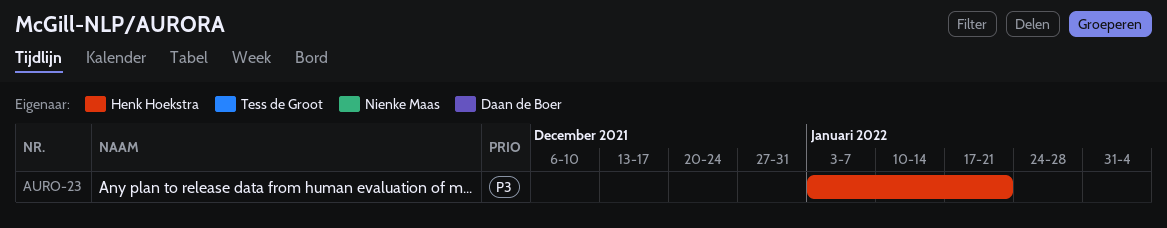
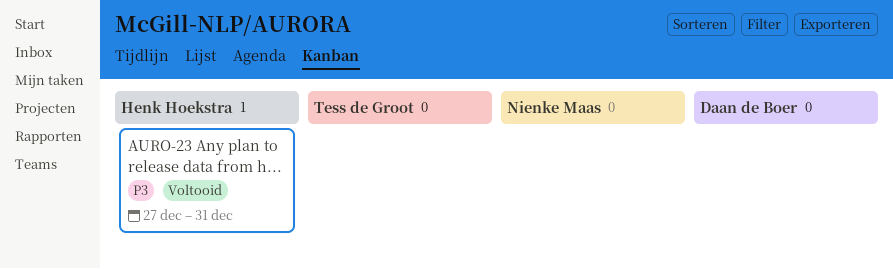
AURO-23, start: Jan 3 -> Dec 27
AURO-23, due: Jan 21 -> Dec 31

